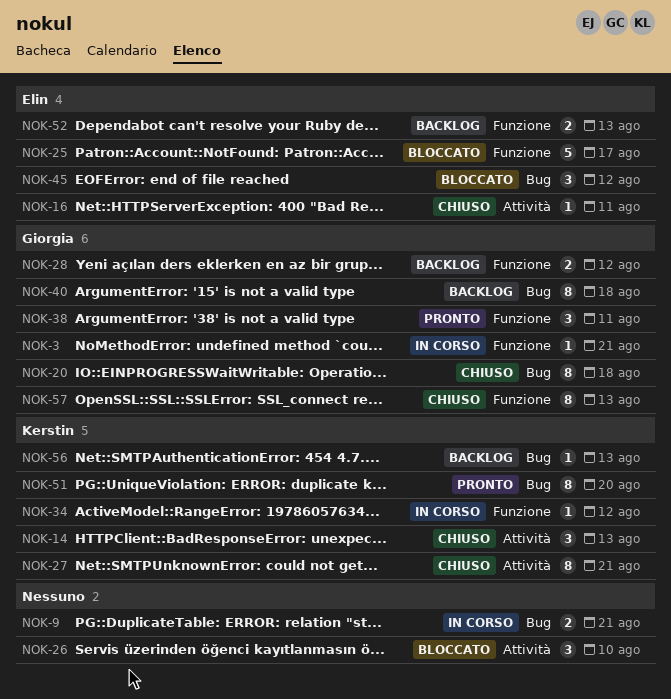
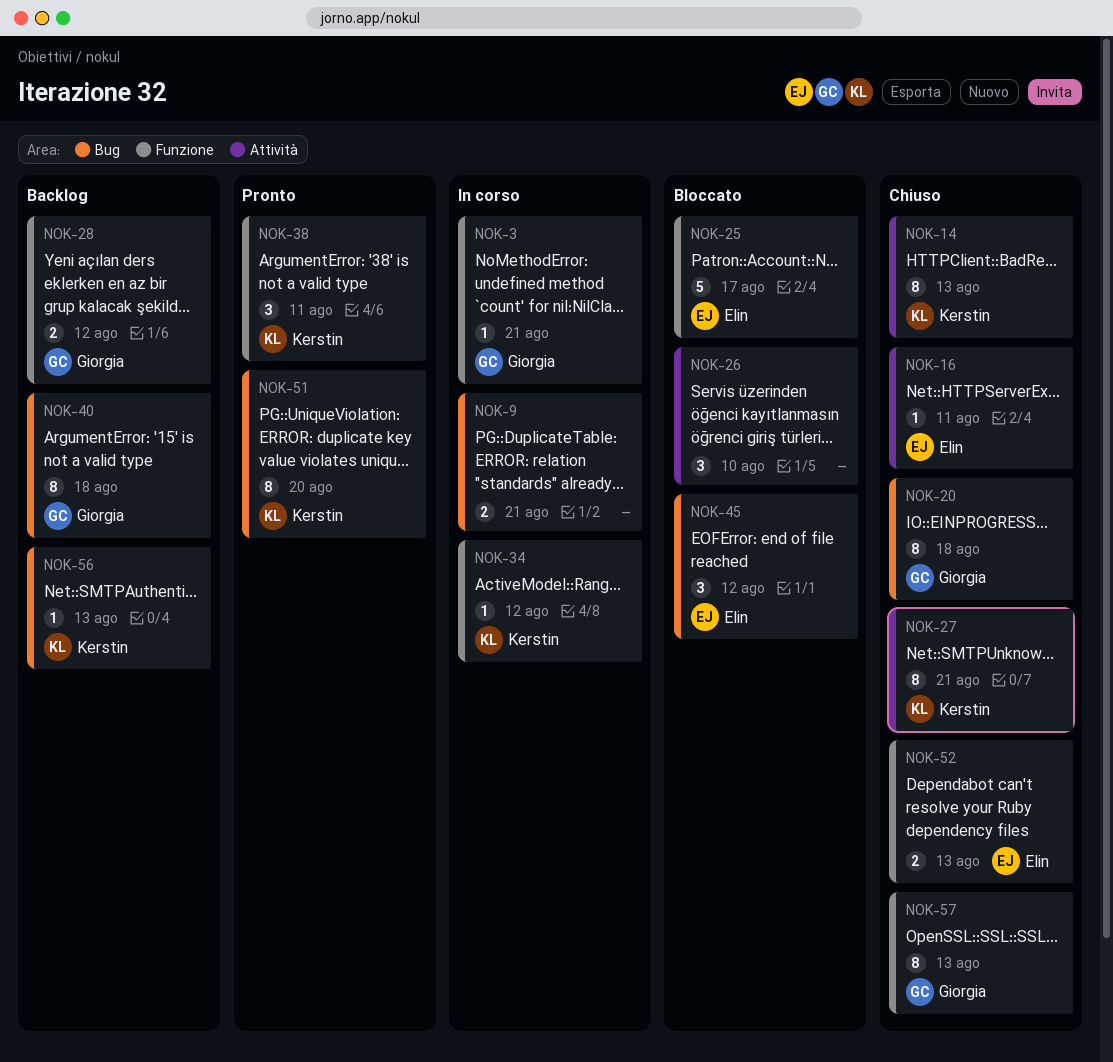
NOK-14, estimate: 3 -> 8
NOK-38, owner: Giorgia -> Kerstin
NOK-52, status: Backlog -> Chiuso

